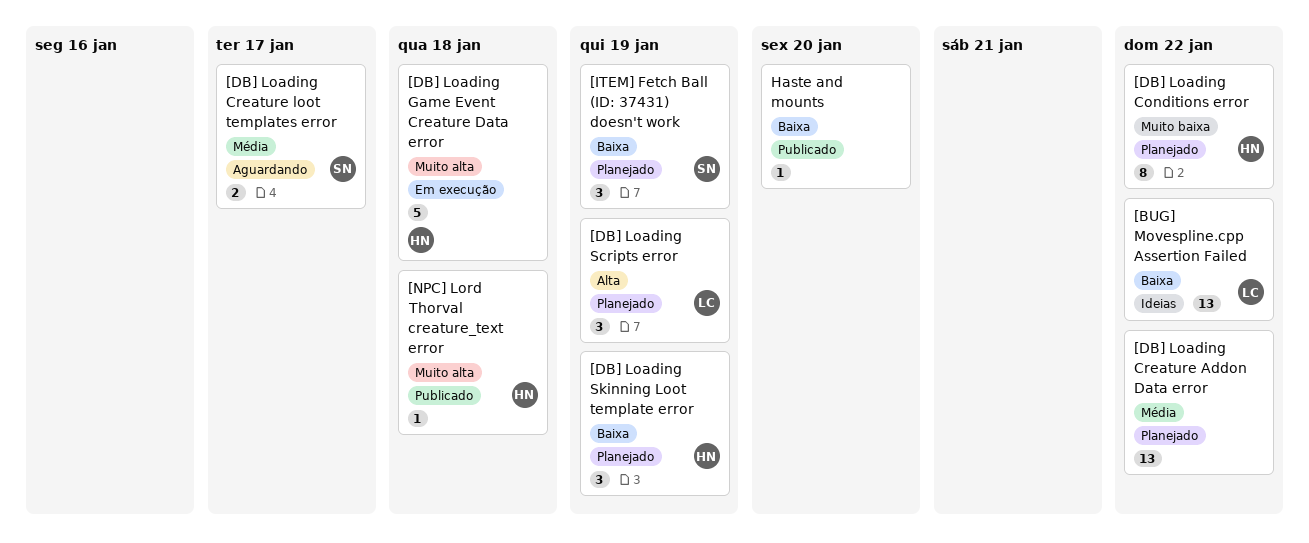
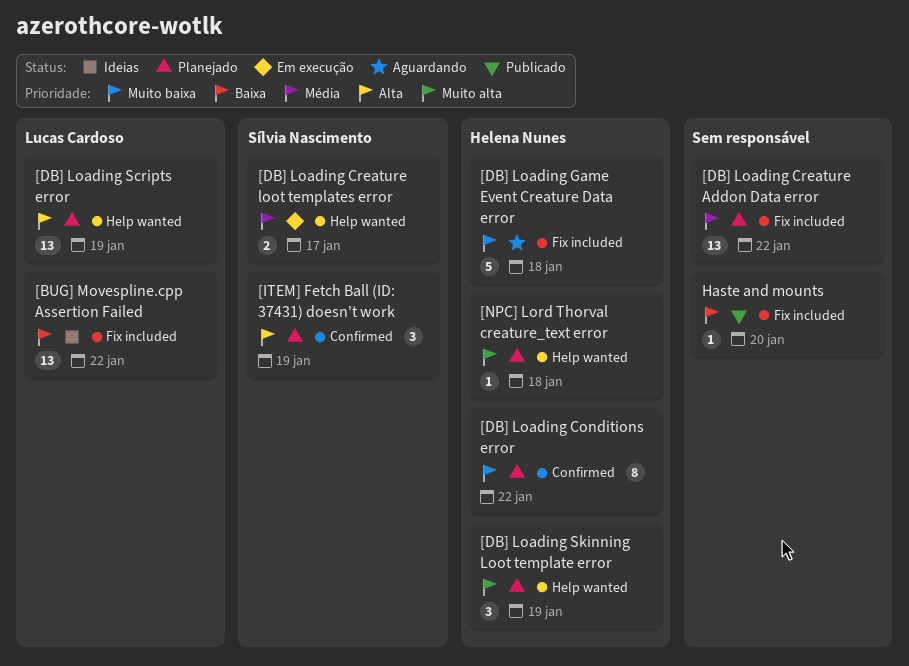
[DB] Loading Creature loot templates error, status: Aguardando -> Em execução
[DB] Loading Game Event Creature Data error, status: Em execução -> Aguardando
[DB] Loading Game Event Creature Data error, priority: Muito alta -> Muito baixa
[DB] Loading Scripts error, estimate: 3 -> 13
[DB] Loading Skinning Loot template error, priority: Baixa -> Muito alta
[ITEM] Fetch Ball (ID: 37431) doesn't work, priority: Baixa -> Alta
[NPC] Lord Thorval creature_text error, status: Publicado -> Planejado

